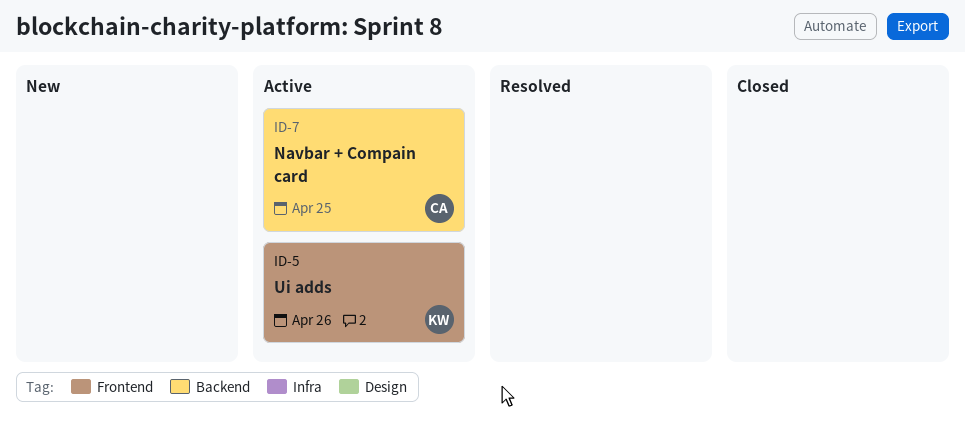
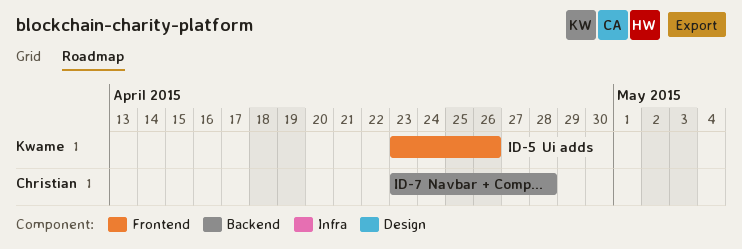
ID-7, due: Apr 25 -> Apr 28

